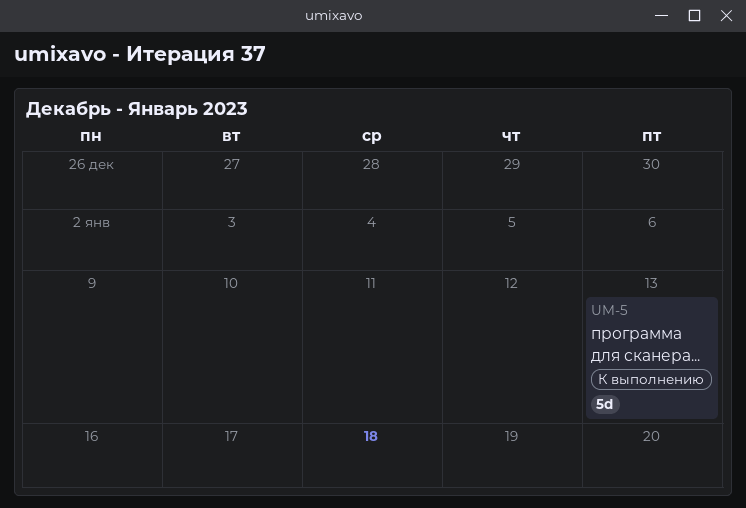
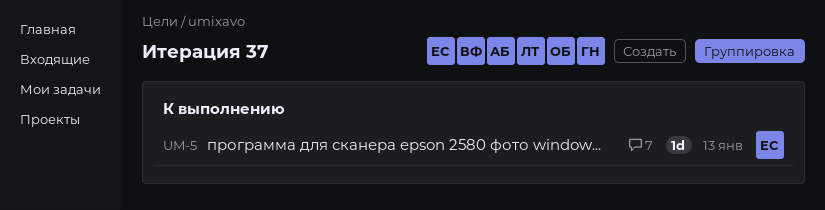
UM-5, estimate: 5d -> 1d

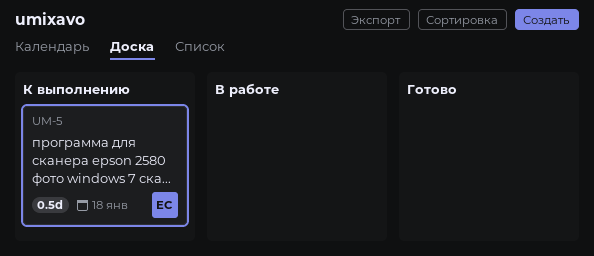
UM-5, estimate: 1d -> 0.5d
UM-5, due: Jan 13 -> Jan 18

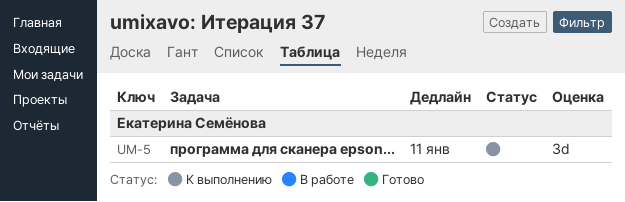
UM-5, estimate: 0.5d -> 3d
UM-5, due: Jan 18 -> Jan 11

